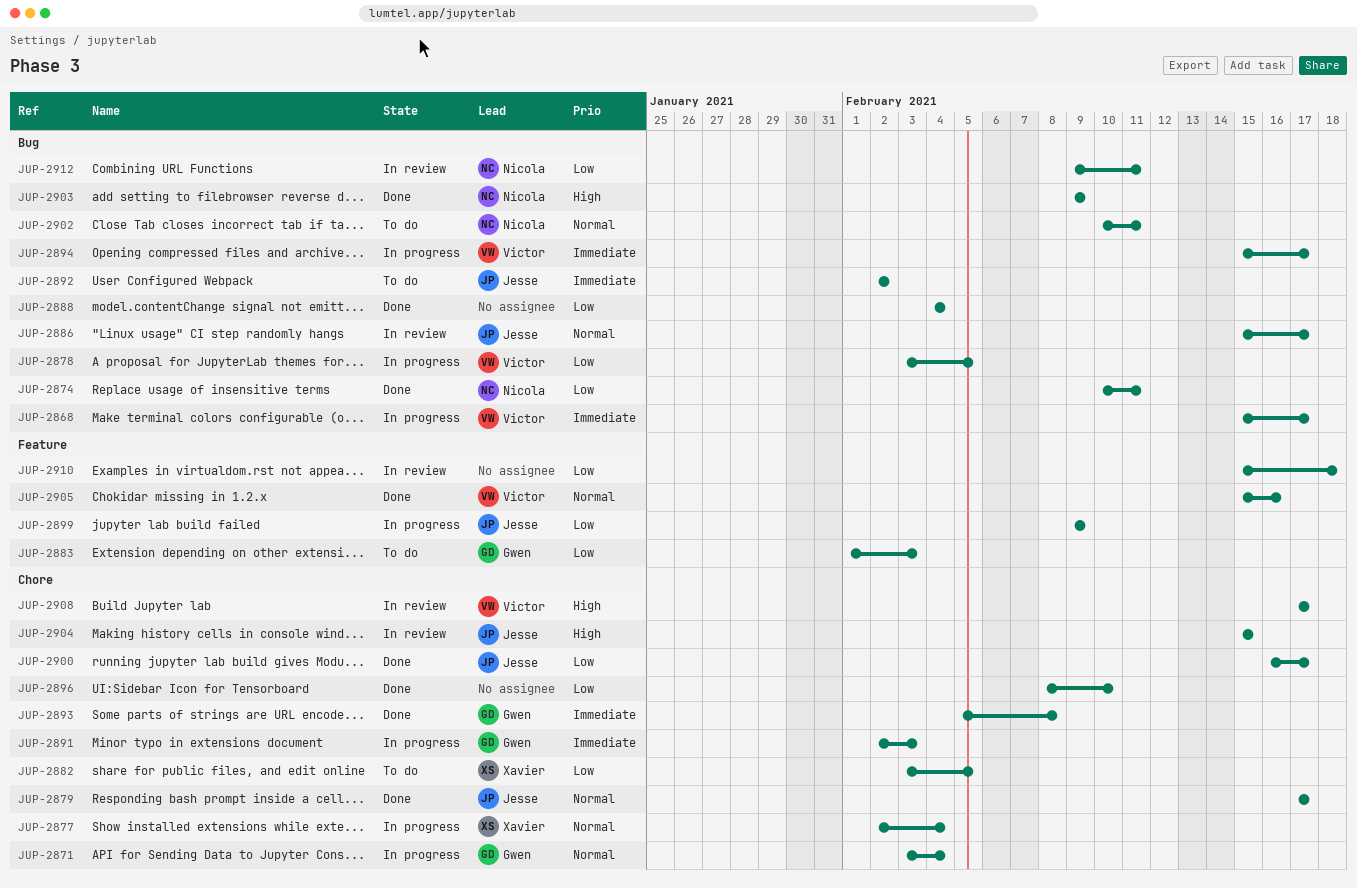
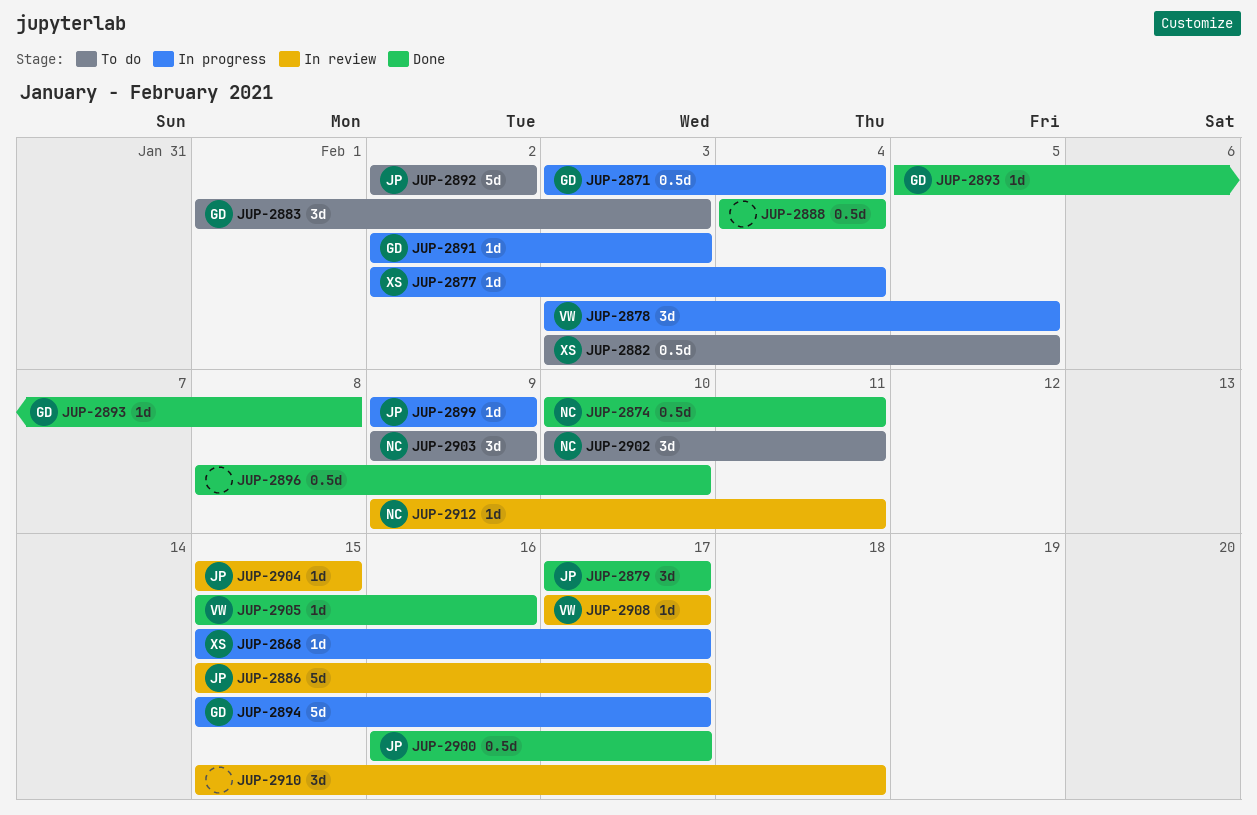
JUP-2868, owner: Victor -> Xavier
JUP-2894, owner: Victor -> Gwen
JUP-2903, status: Done -> To do

